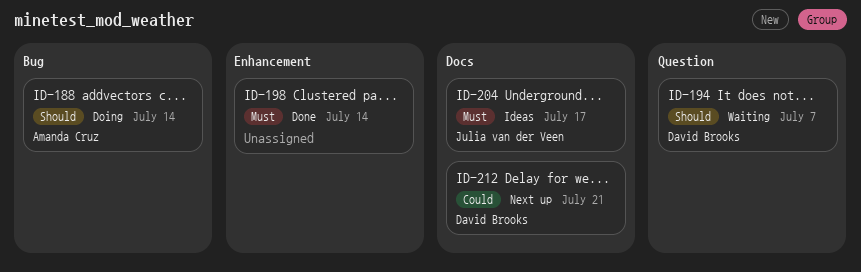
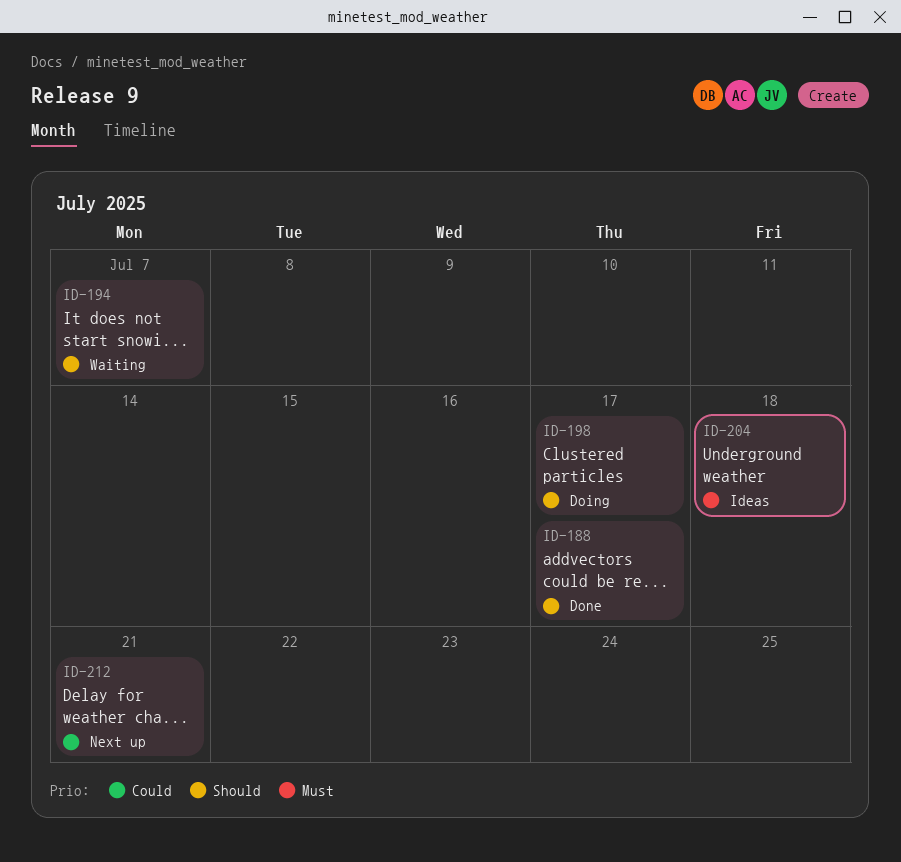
ID-188, status: Doing -> Done
ID-188, due: Jul 14 -> Jul 17
ID-198, status: Done -> Doing
ID-198, priority: Must -> Should
ID-198, due: Jul 14 -> Jul 17
ID-204, due: Jul 17 -> Jul 18

